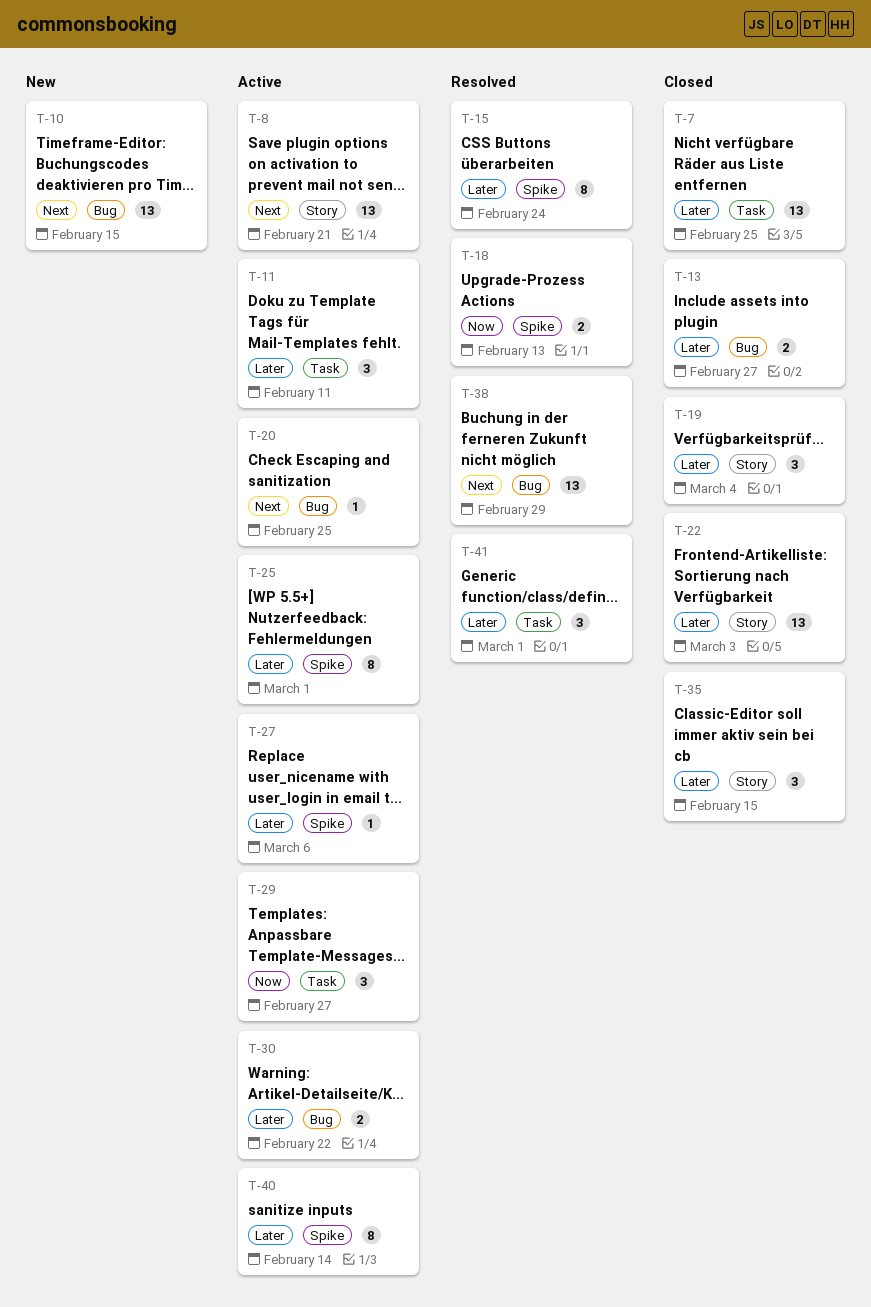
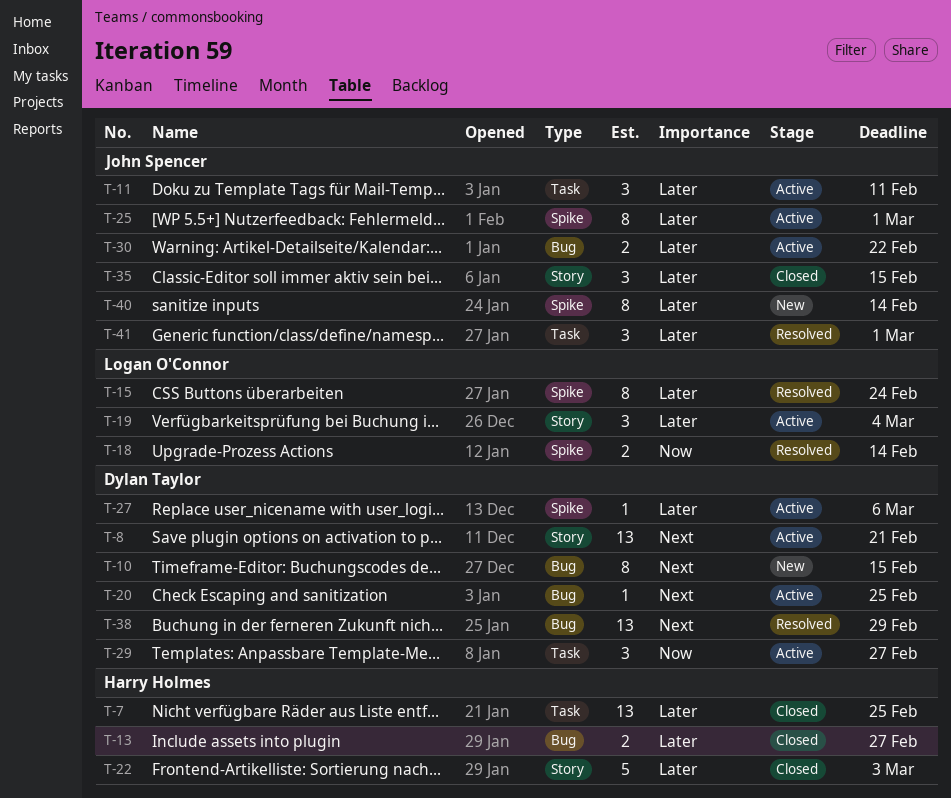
T-10, estimate: 13 -> 8
T-18, due: Feb 13 -> Feb 14
T-19, status: Closed -> Active
T-22, estimate: 13 -> 5
T-40, status: Active -> New

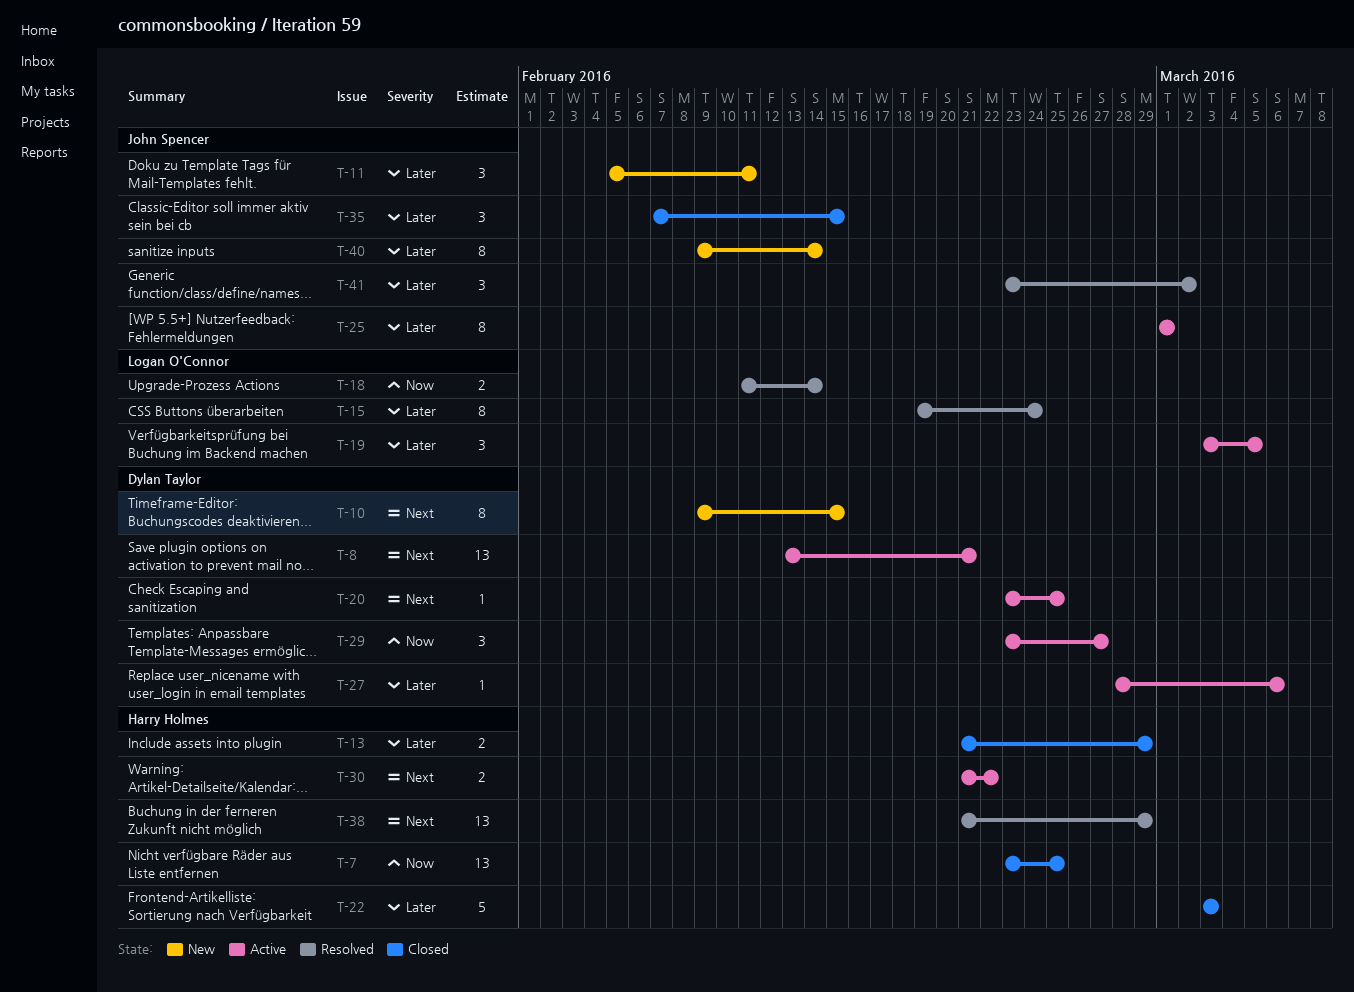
T-7, priority: Later -> Now
T-11, status: Active -> New
T-13, due: Feb 27 -> Feb 29
T-19, due: Mar 4 -> Mar 5
T-30, owner: John Spencer -> Harry Holmes
T-30, priority: Later -> Next
T-38, owner: Dylan Taylor -> Harry Holmes
T-41, due: Mar 1 -> Mar 2

